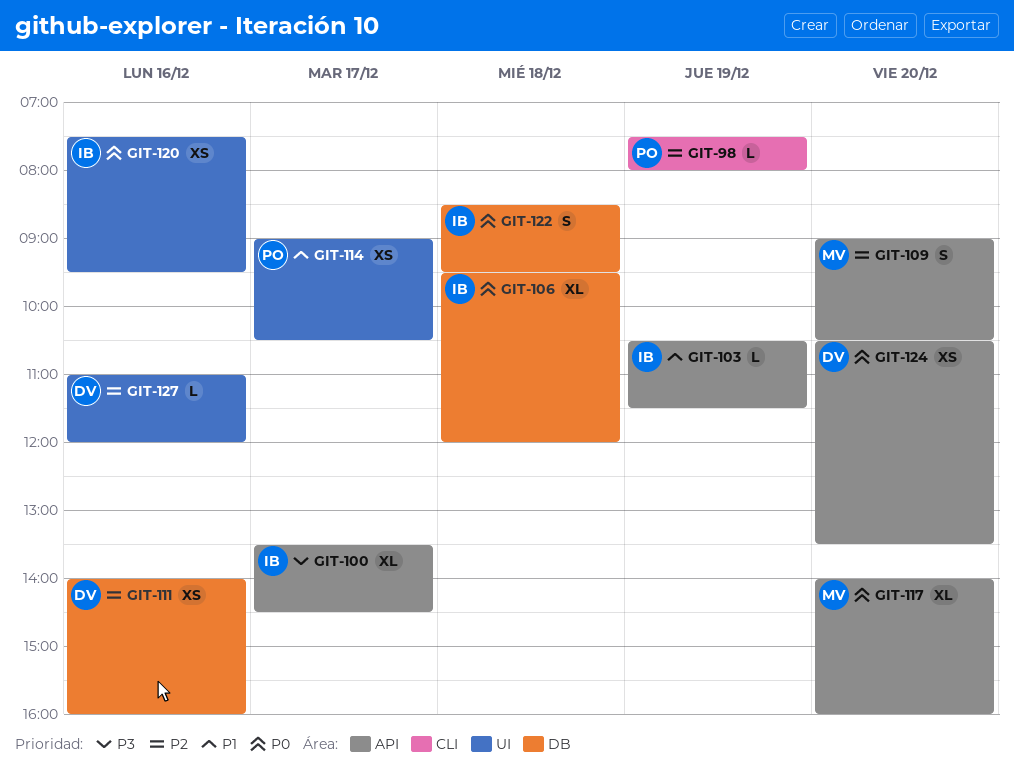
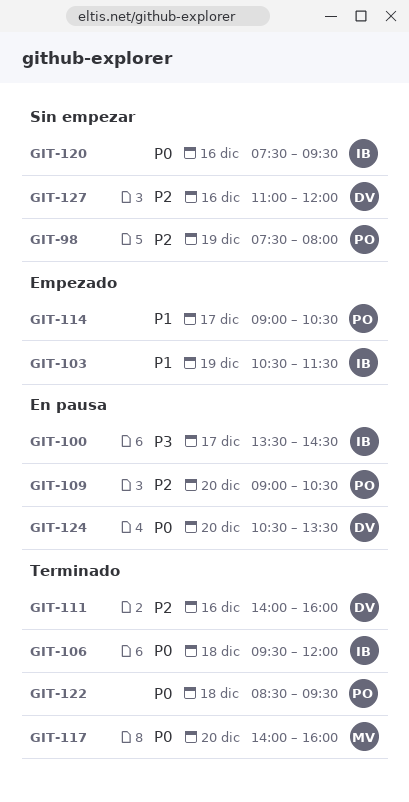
GIT-109, owner: MV -> PO
GIT-122, owner: IB -> PO

